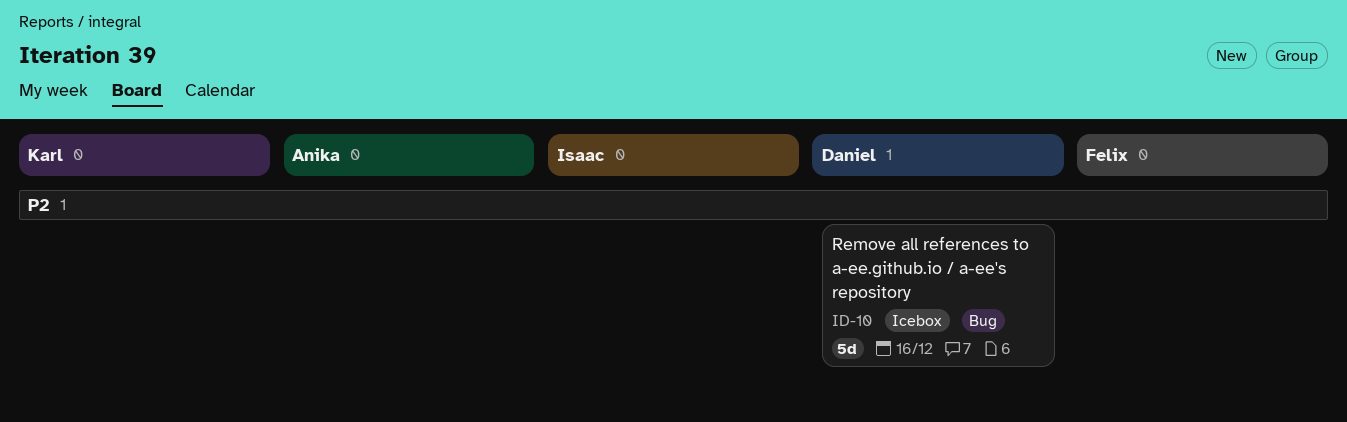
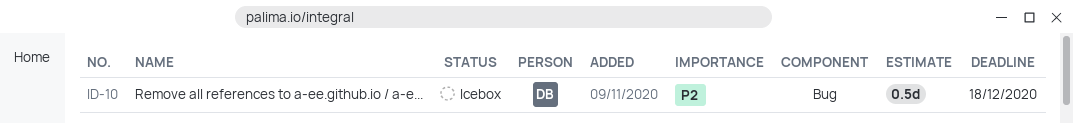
ID-10, estimate: 5d -> 0.5d
ID-10, due: Dec 16 -> Dec 18

